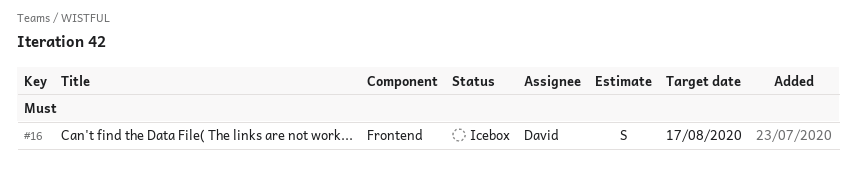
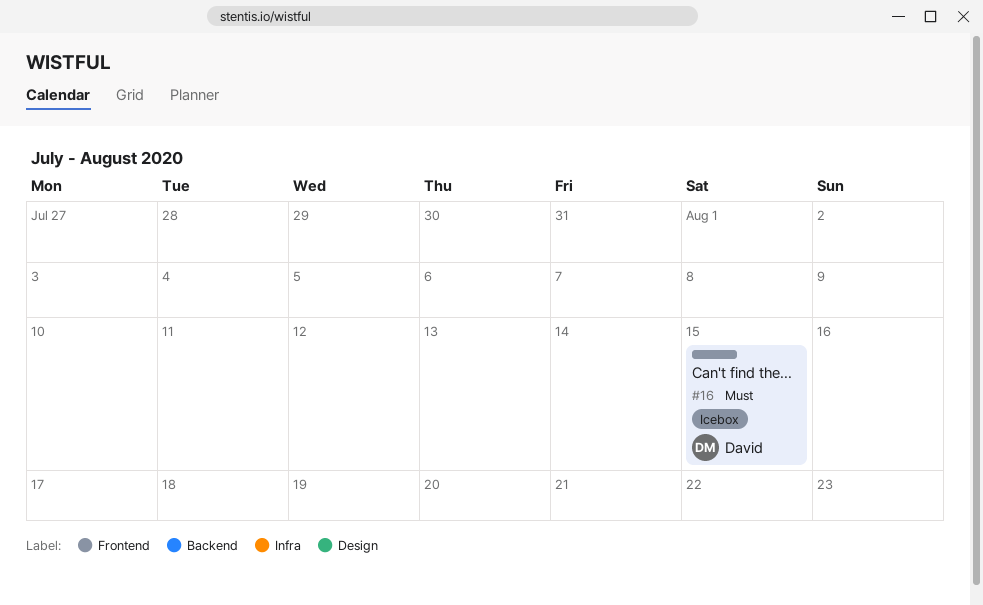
#16, due: Aug 17 -> Aug 15

